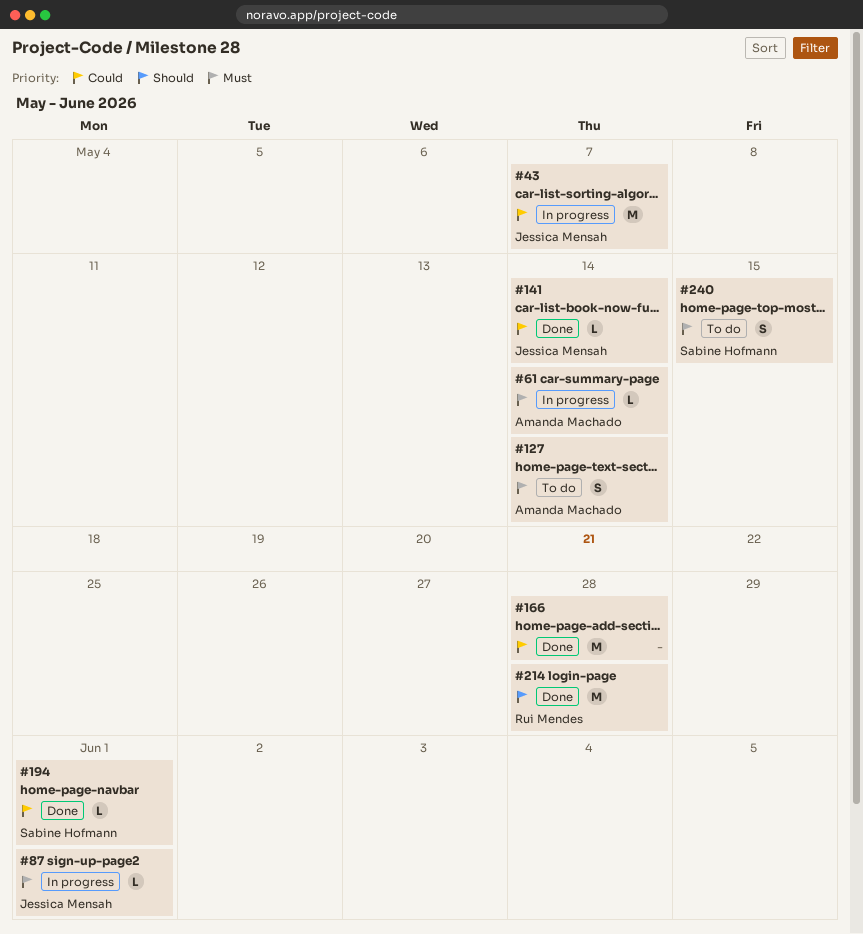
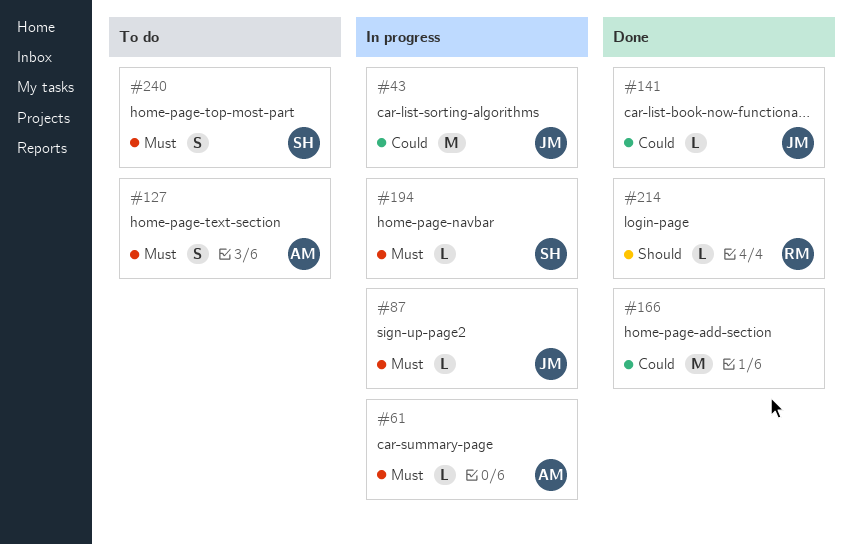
#194, status: Done -> In progress
#194, priority: Could -> Must
#214, estimate: M -> L

